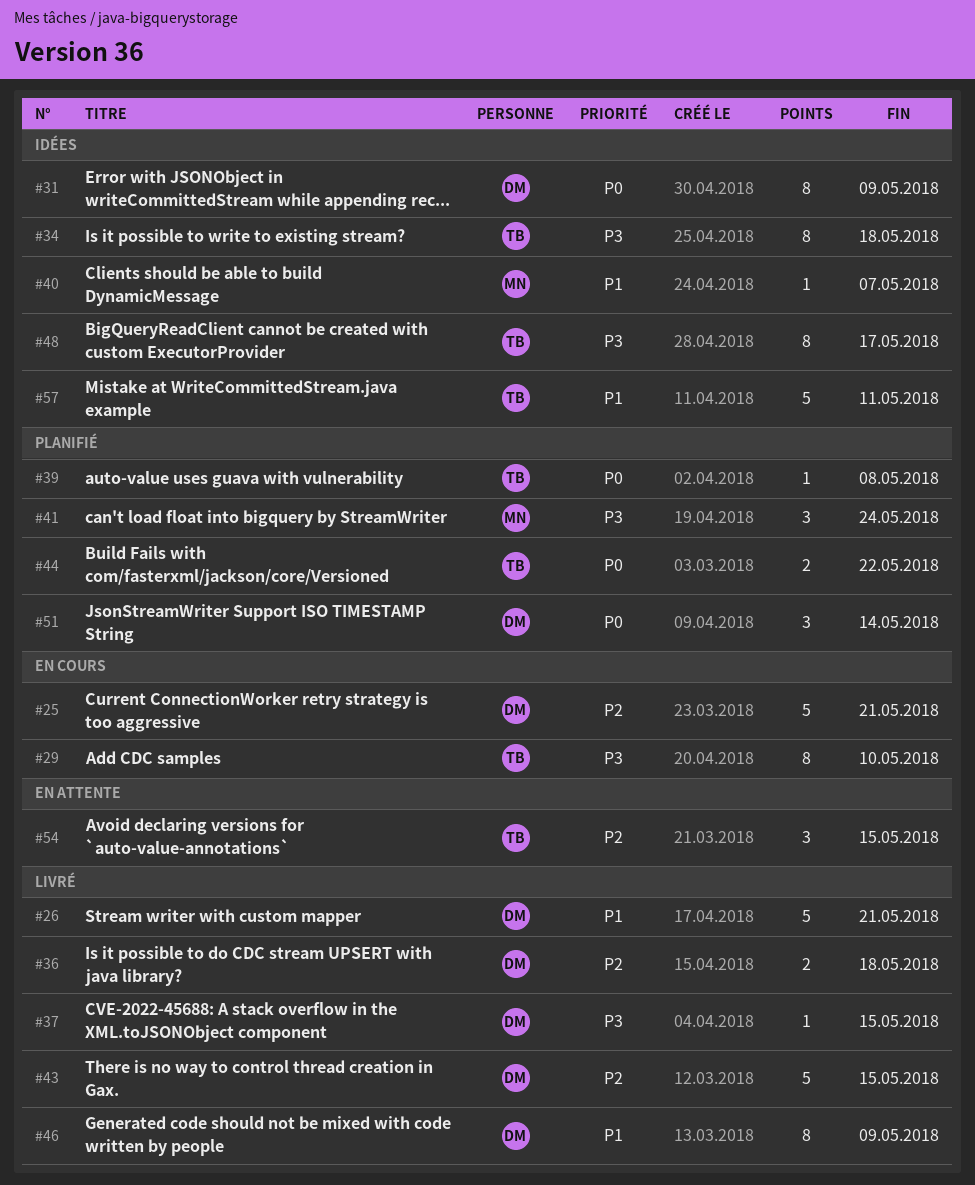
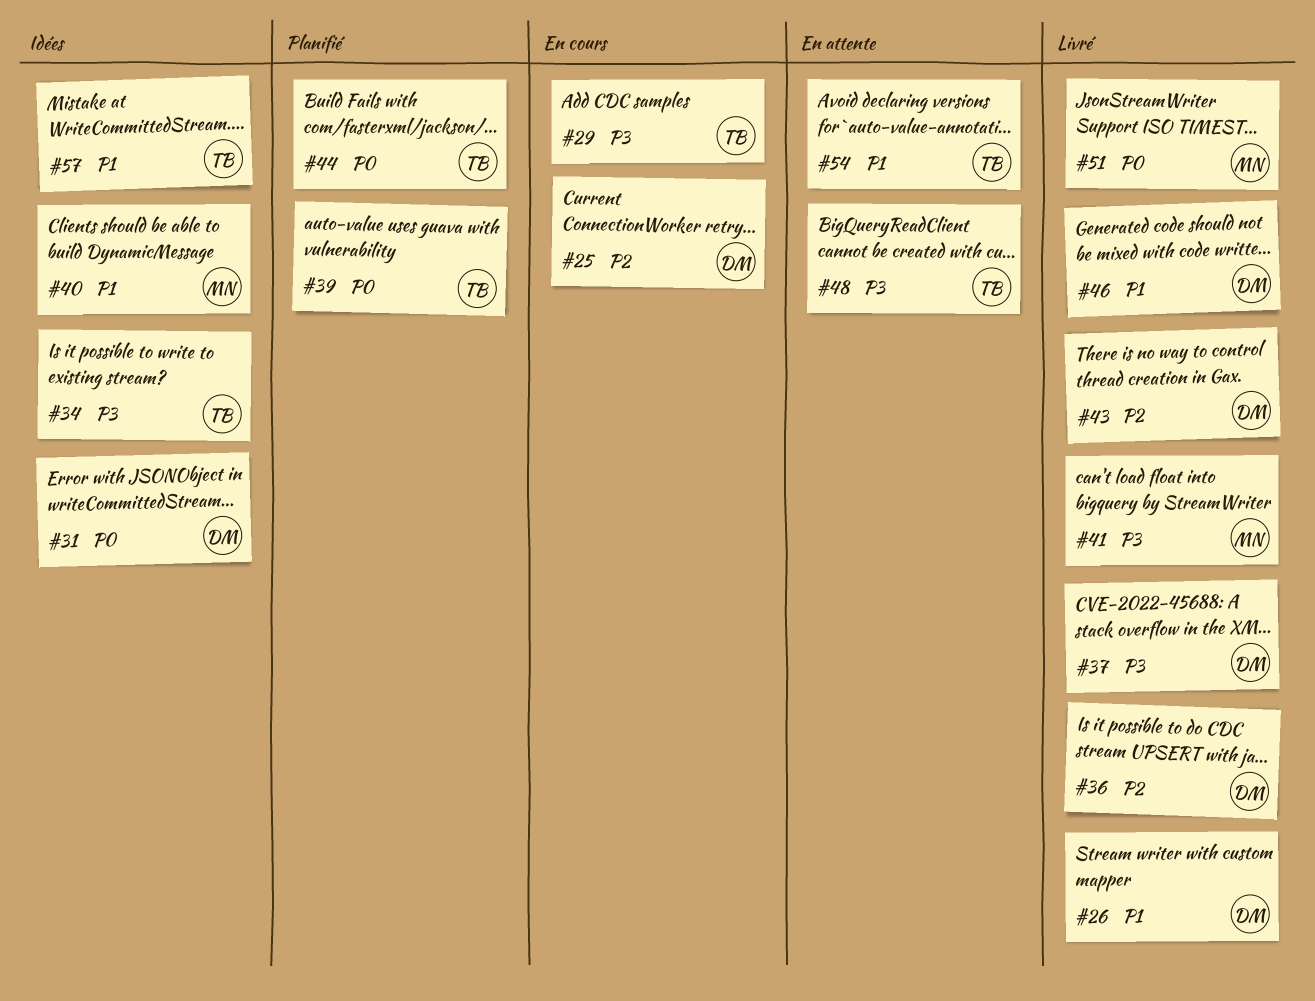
#41, status: Planifié -> Livré
#48, status: Idées -> En attente
#51, status: Planifié -> Livré
#51, owner: DM -> MN
#54, priority: P2 -> P1

